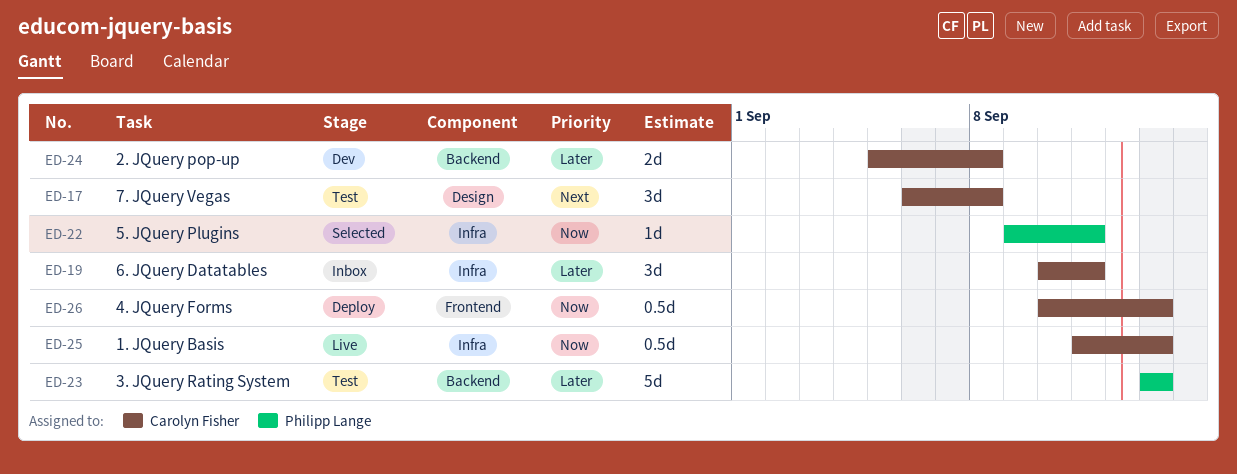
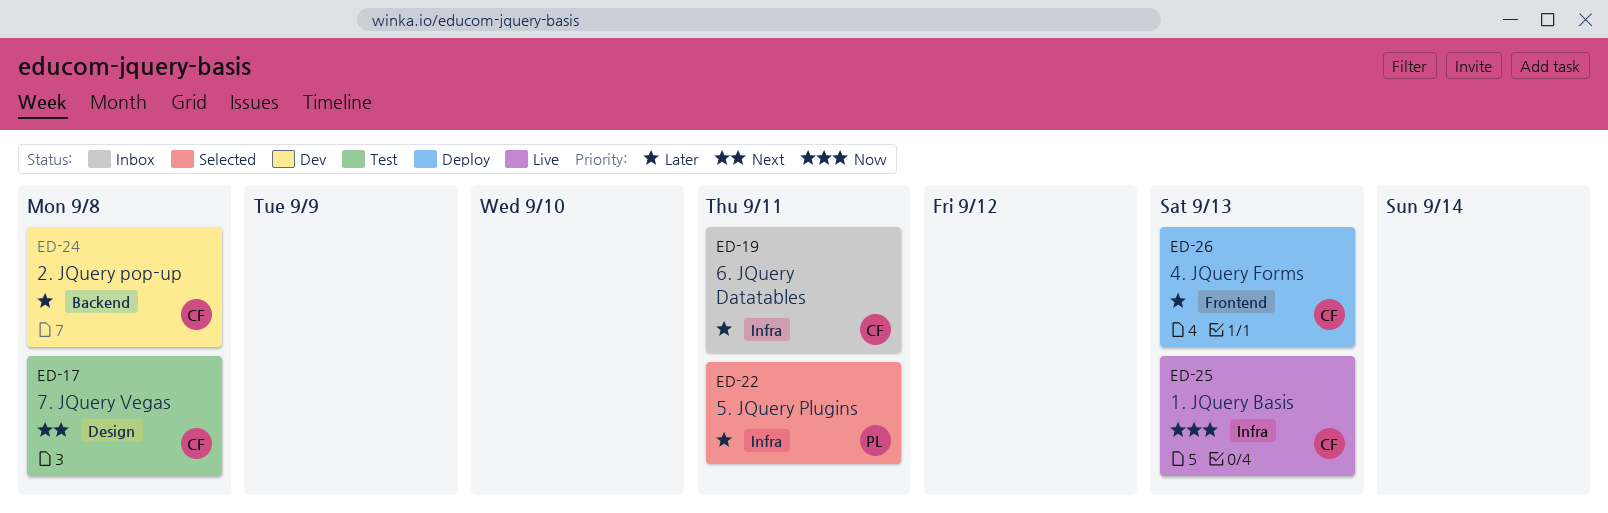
ED-22, priority: Now -> Later
ED-23: present -> none
ED-26, priority: Now -> Later

